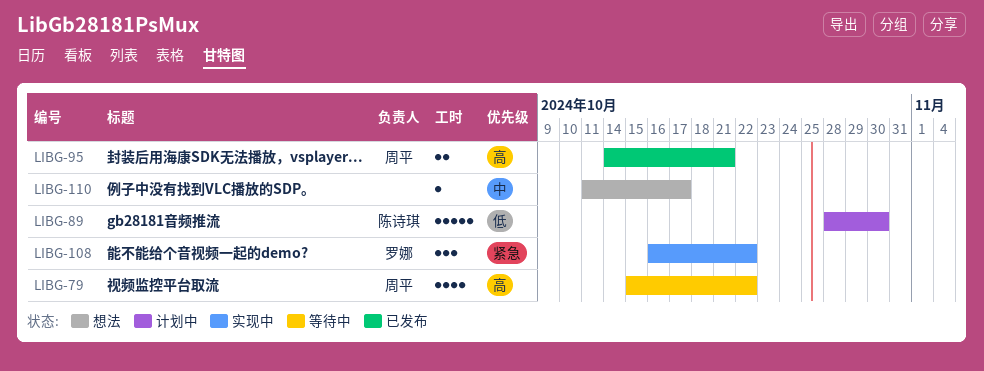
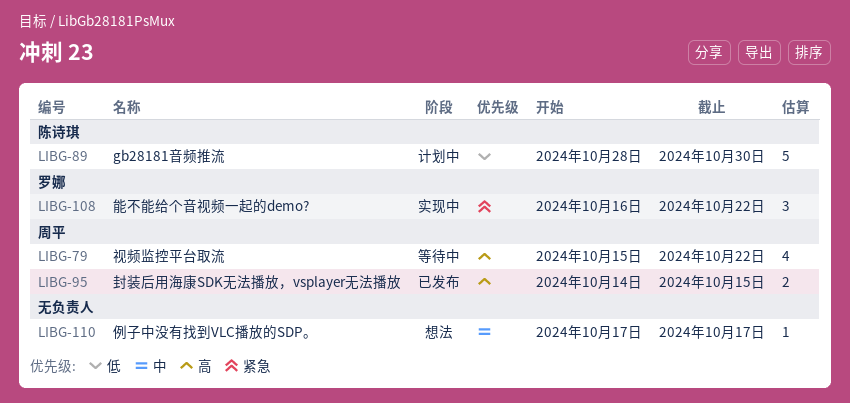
LIBG-95, due: Oct 21 -> Oct 15
LIBG-110, start: Oct 11 -> Oct 17

